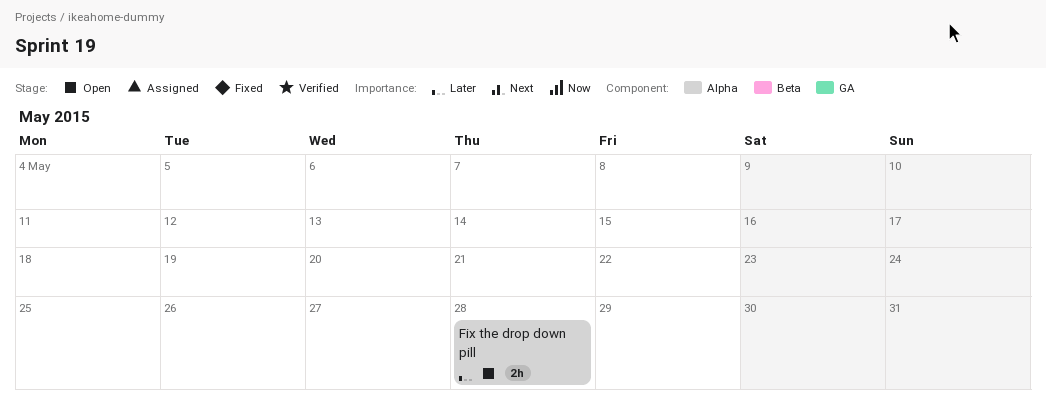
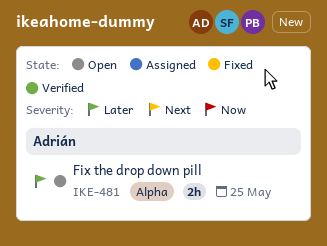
Fix the drop down pill, due: May 28 -> May 25

